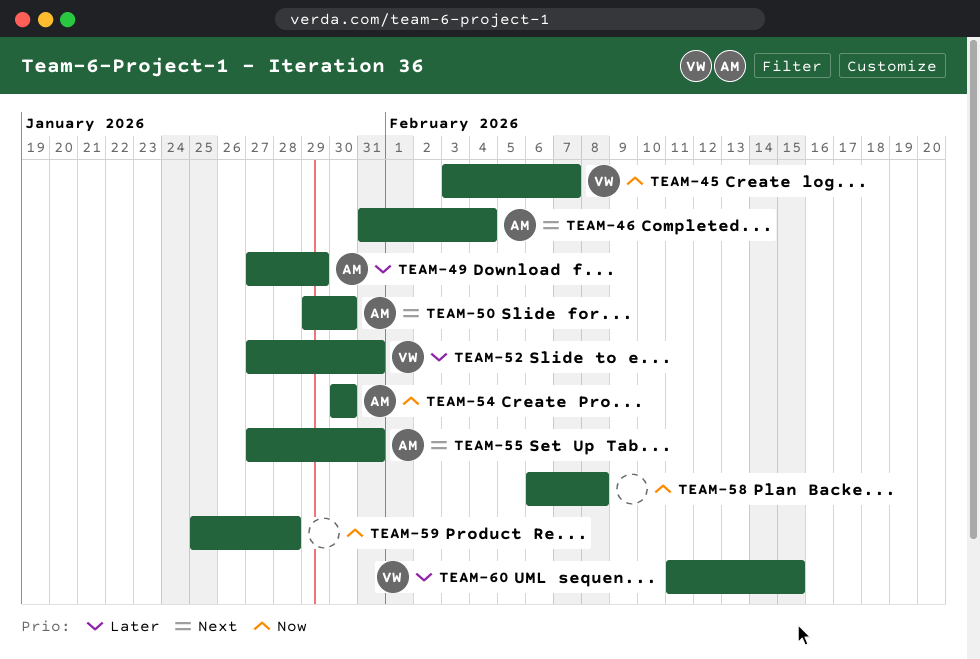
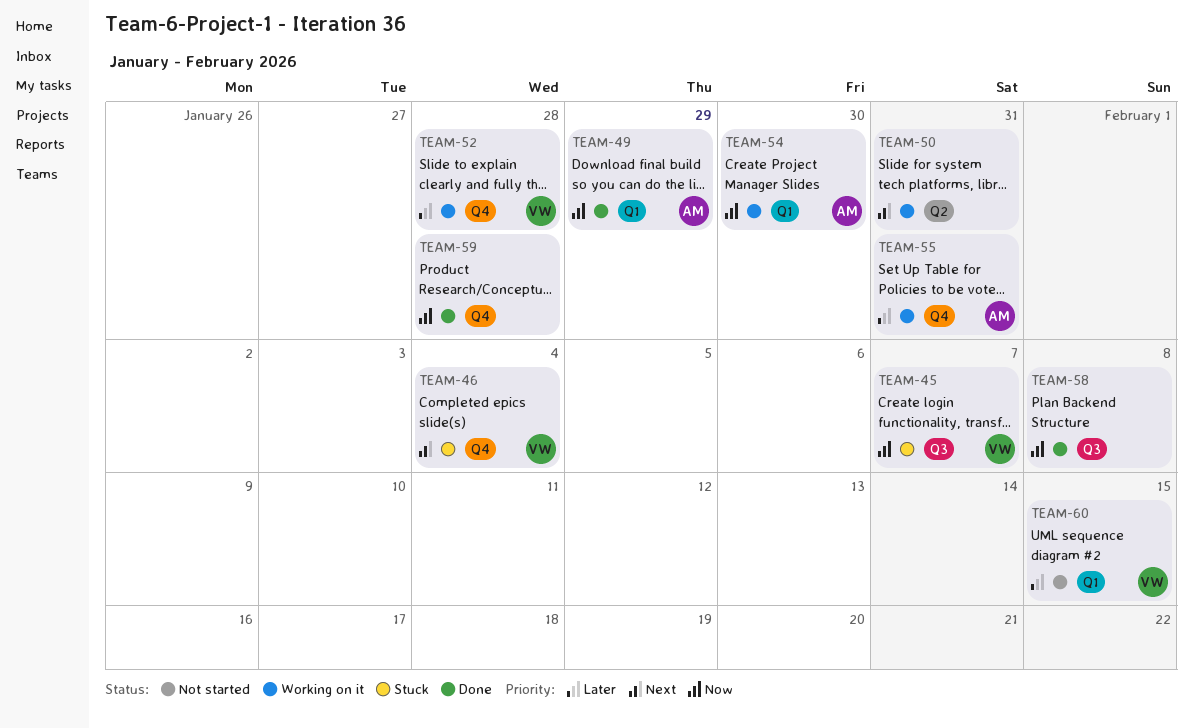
TEAM-46, owner: AM -> VW
TEAM-49, priority: Later -> Now
TEAM-50, owner: AM -> none
TEAM-50, due: Jan 30 -> Jan 31
TEAM-52, due: Jan 31 -> Jan 28
TEAM-55, priority: Next -> Later

